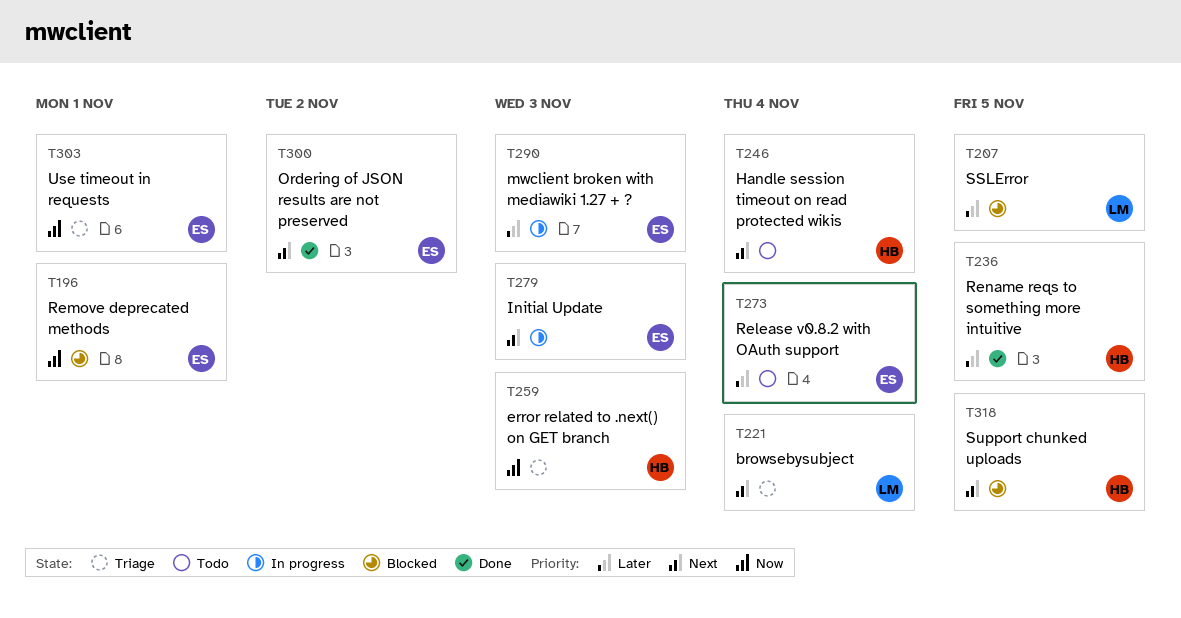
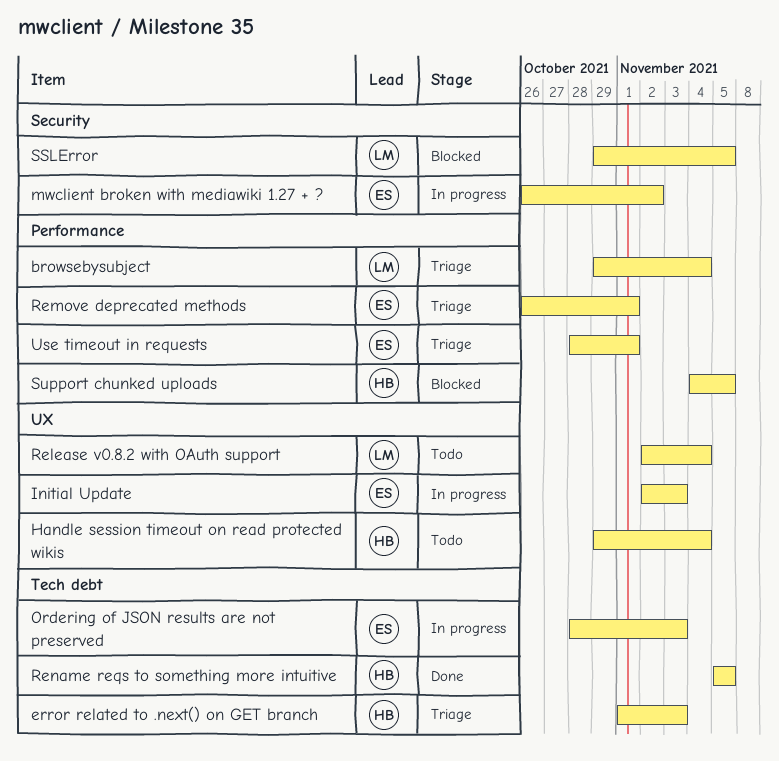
mwclient broken with mediawiki 1.27 + ?, due: Nov 3 -> Nov 2
Ordering of JSON results are not preserved, status: Done -> In progress
Ordering of JSON results are not preserved, due: Nov 2 -> Nov 3
Release v0.8.2 with OAuth support, owner: ES -> LM
Remove deprecated methods, status: Blocked -> Triage

